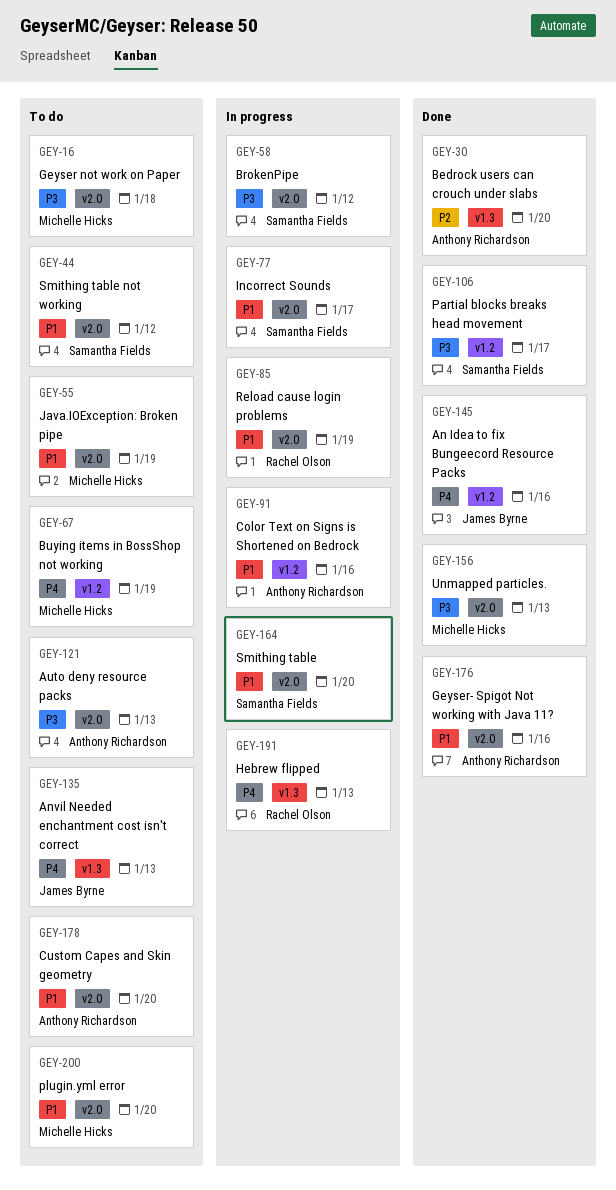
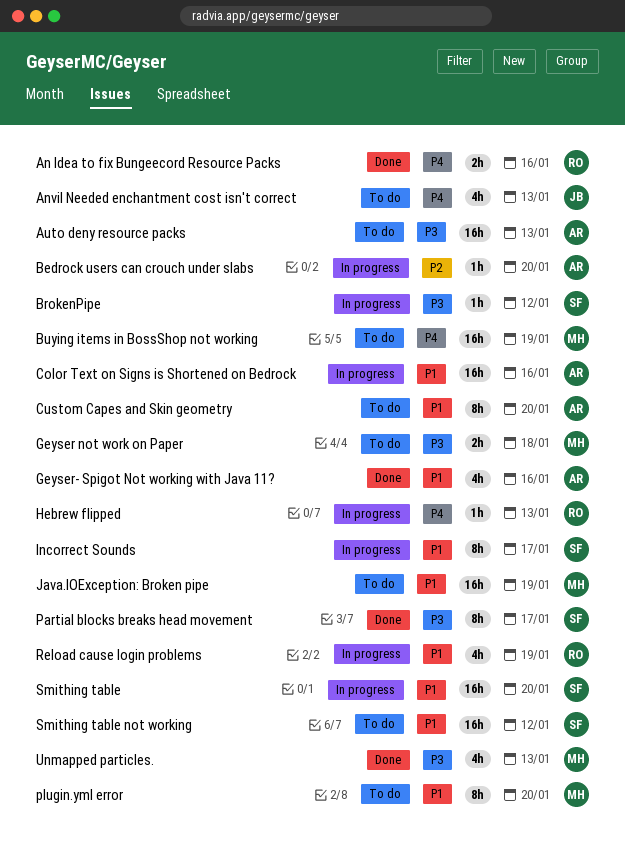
An Idea to fix Bungeecord Resource Packs, owner: James Byrne -> Rachel Olson
Bedrock users can crouch under slabs, status: Done -> In progress

